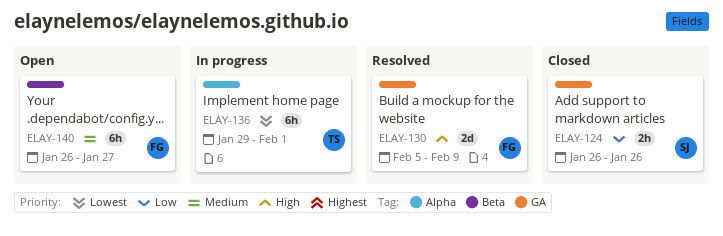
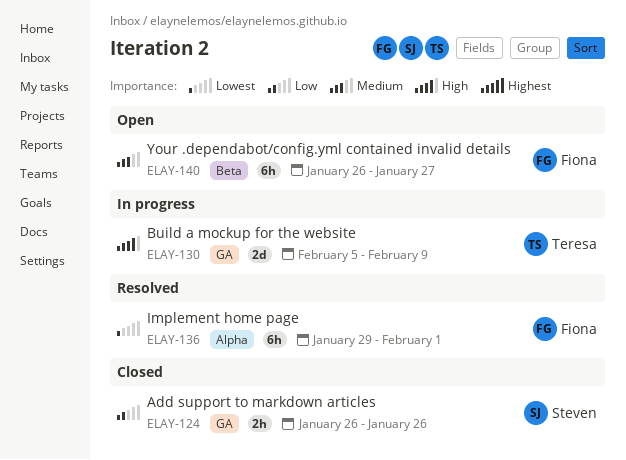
ELAY-130, status: Resolved -> In progress
ELAY-130, owner: Fiona -> Teresa
ELAY-136, status: In progress -> Resolved
ELAY-136, owner: Teresa -> Fiona

